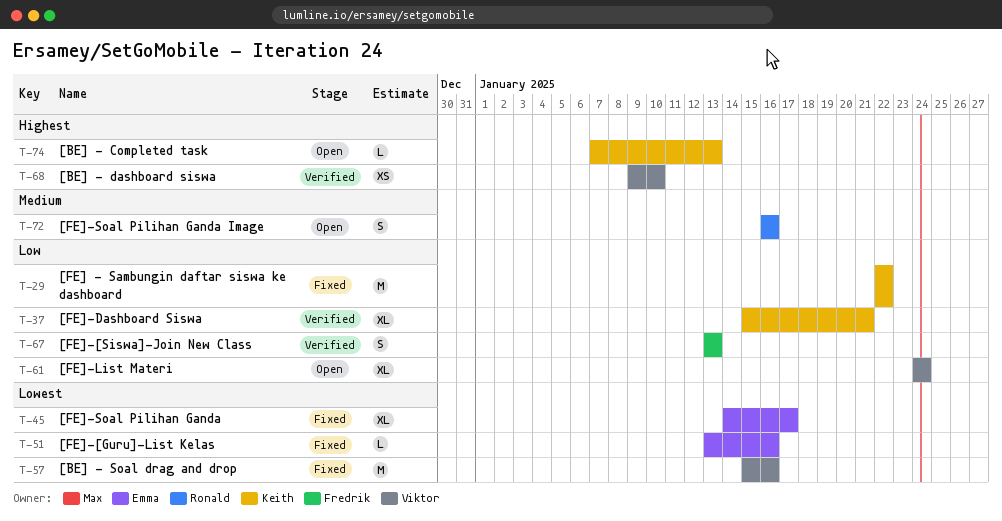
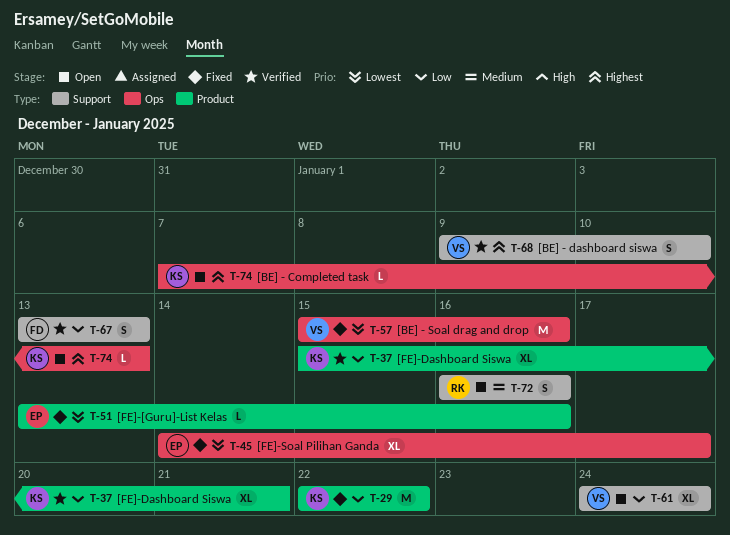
T-68, estimate: XS -> S

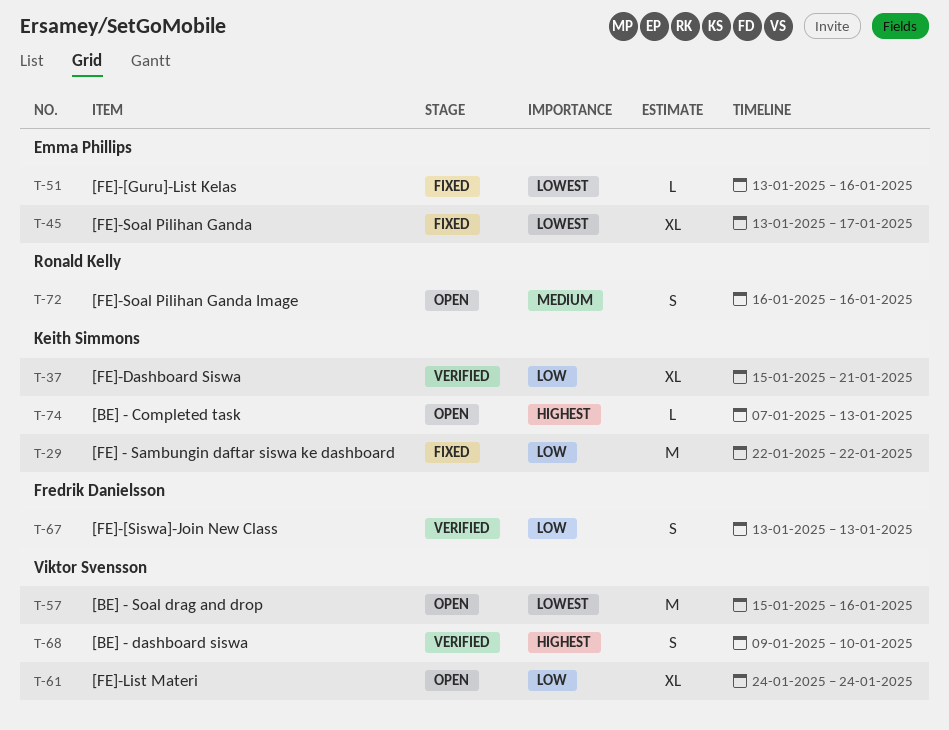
T-45, start: Jan 14 -> Jan 13
T-57, status: Fixed -> Open

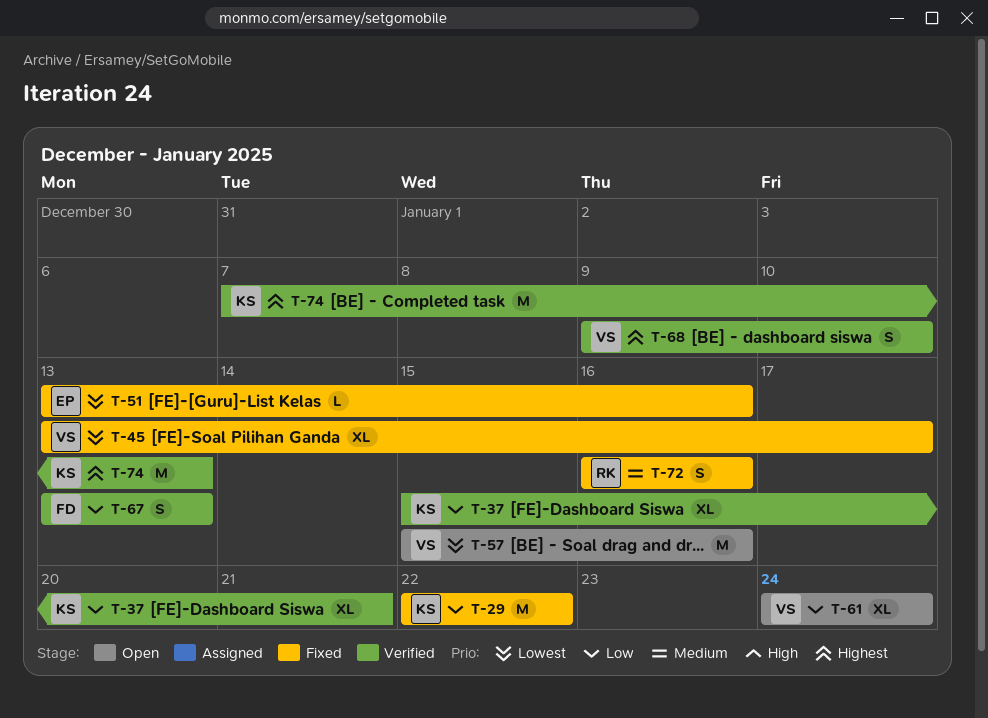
T-45, owner: Emma Phillips -> Viktor Svensson
T-72, status: Open -> Fixed
T-74, status: Open -> Verified
T-74, estimate: L -> M

